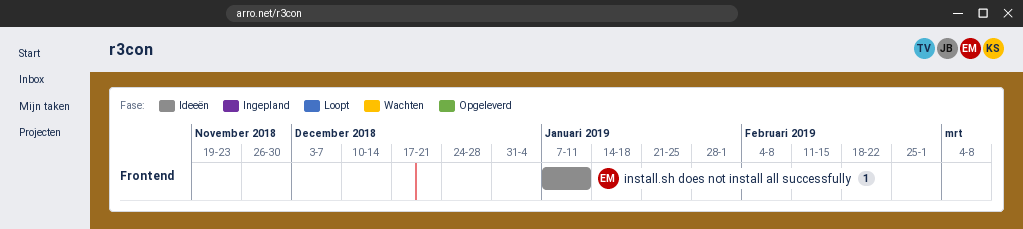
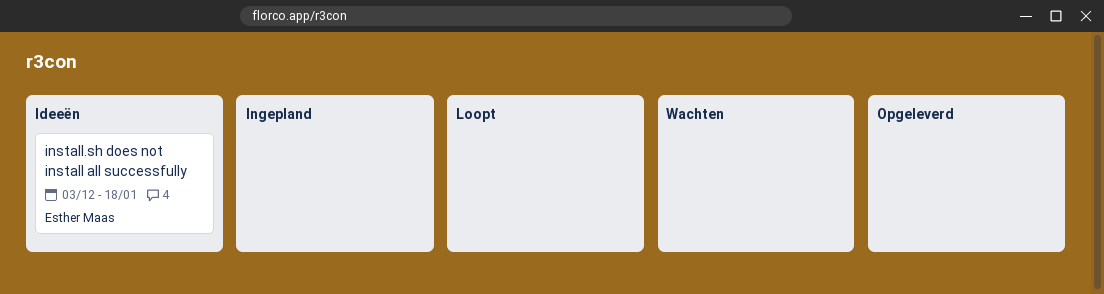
install.sh does not install all successfully, start: Jan 7 -> Dec 3
install.sh does not install all successfully, due: Jan 11 -> Jan 18

